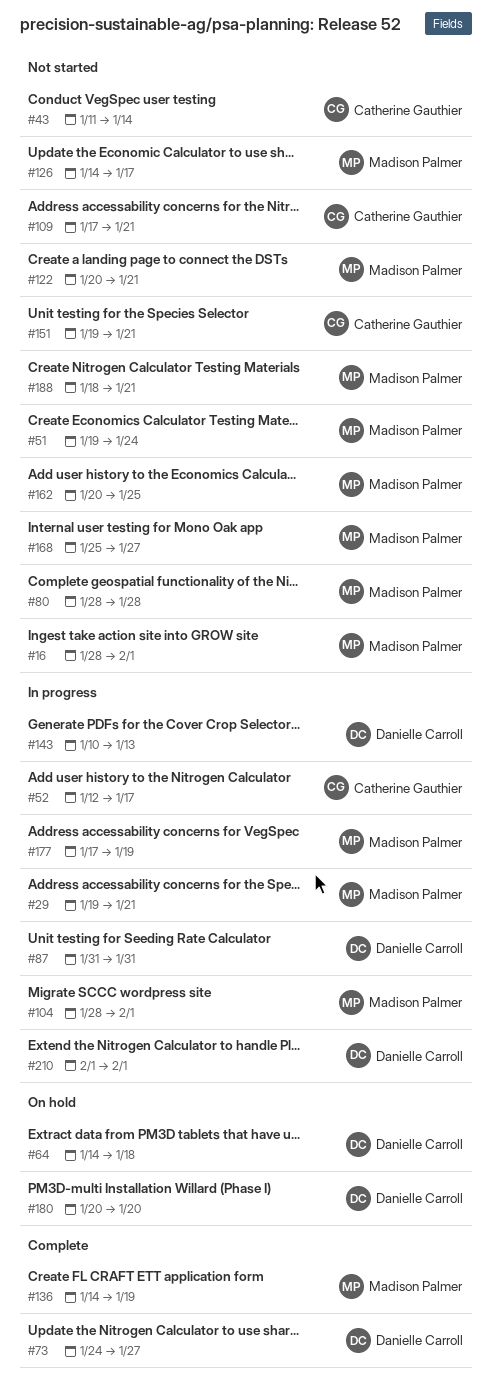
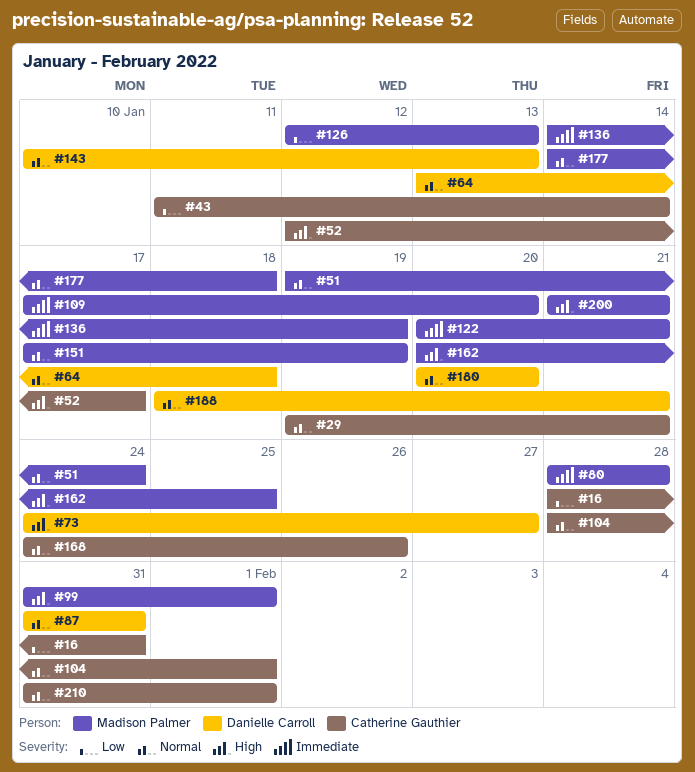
#16, owner: Madison Palmer -> Catherine Gauthier
#16, due: Feb 1 -> Jan 31
#29, owner: Madison Palmer -> Catherine Gauthier
#64, start: Jan 14 -> Jan 13
#99: none -> present
#104, owner: Madison Palmer -> Catherine Gauthier
#109, owner: Catherine Gauthier -> Madison Palmer
#109, due: Jan 21 -> Jan 20
#126, start: Jan 14 -> Jan 12
#126, due: Jan 17 -> Jan 13
#151, owner: Catherine Gauthier -> Madison Palmer
#151, start: Jan 19 -> Jan 17
#151, due: Jan 21 -> Jan 19
#168, owner: Madison Palmer -> Catherine Gauthier
#168, start: Jan 25 -> Jan 24
#168, due: Jan 27 -> Jan 26
#177, start: Jan 17 -> Jan 14
#177, due: Jan 19 -> Jan 18
#188, owner: Madison Palmer -> Danielle Carroll
#200: none -> present
#210, owner: Danielle Carroll -> Catherine Gauthier
#210, start: Feb 1 -> Jan 31

